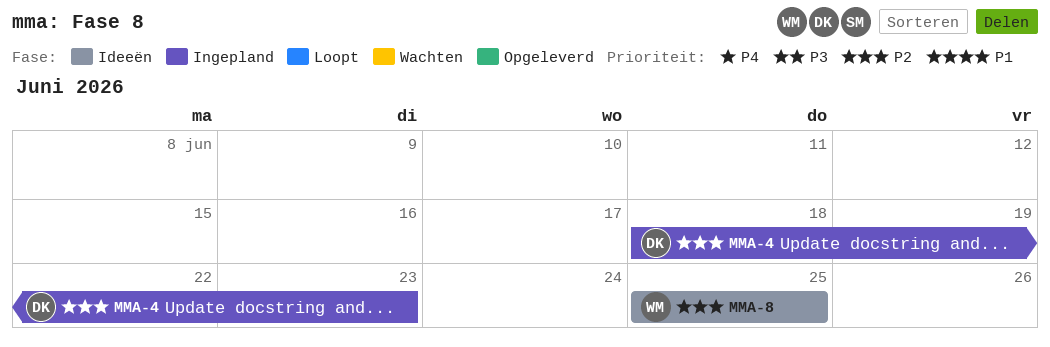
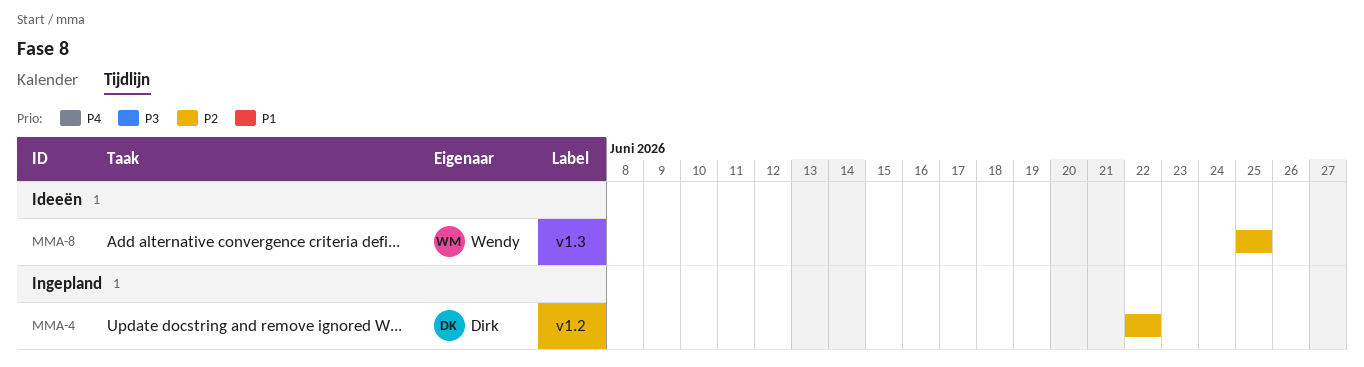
MMA-4, start: Jun 18 -> Jun 22
MMA-4, due: Jun 23 -> Jun 22

